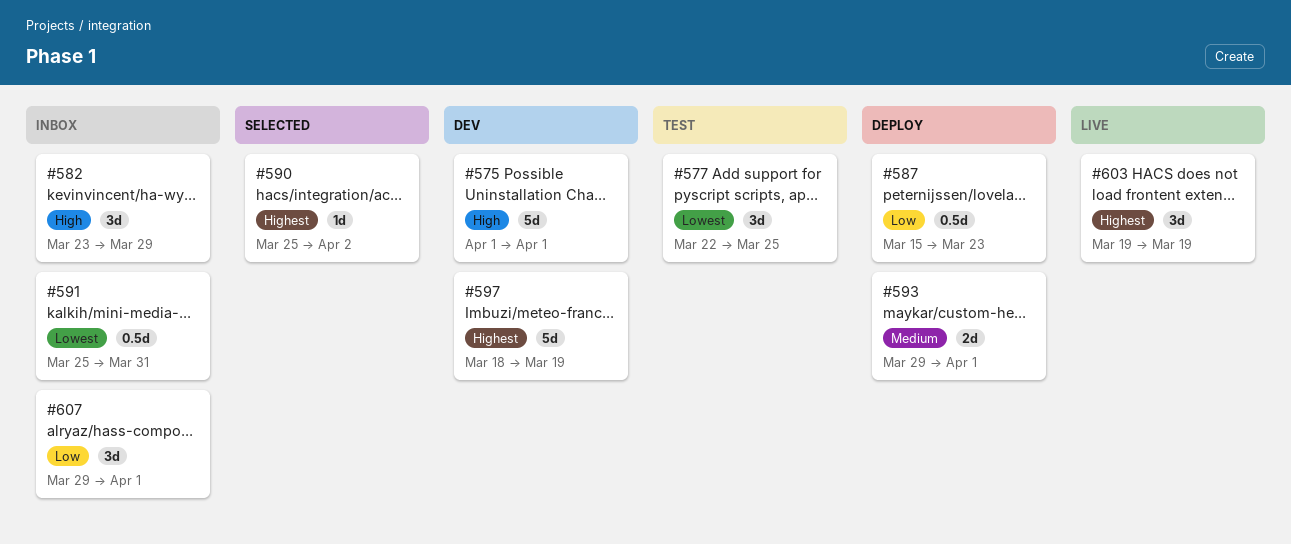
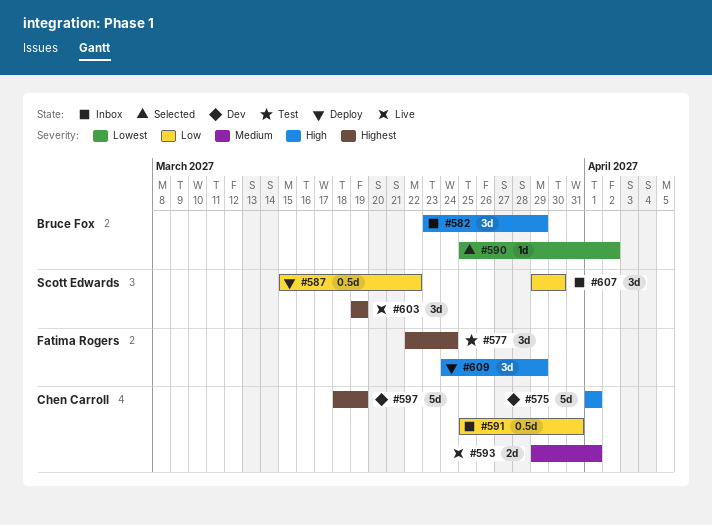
#577, priority: Lowest -> Highest
#577, due: Mar 25 -> Mar 24
#587, due: Mar 23 -> Mar 22
#590, priority: Highest -> Lowest
#591, priority: Lowest -> Low
#593, status: Deploy -> Live
#607, due: Apr 1 -> Mar 30
#609: none -> present

